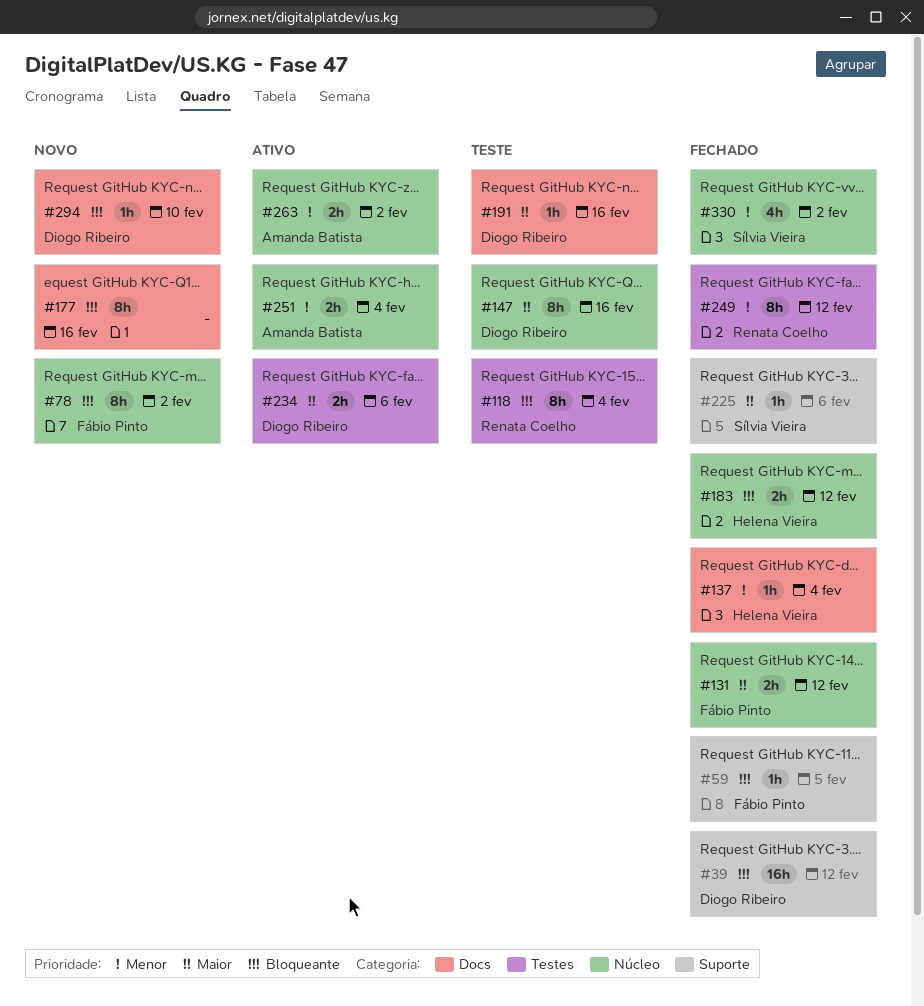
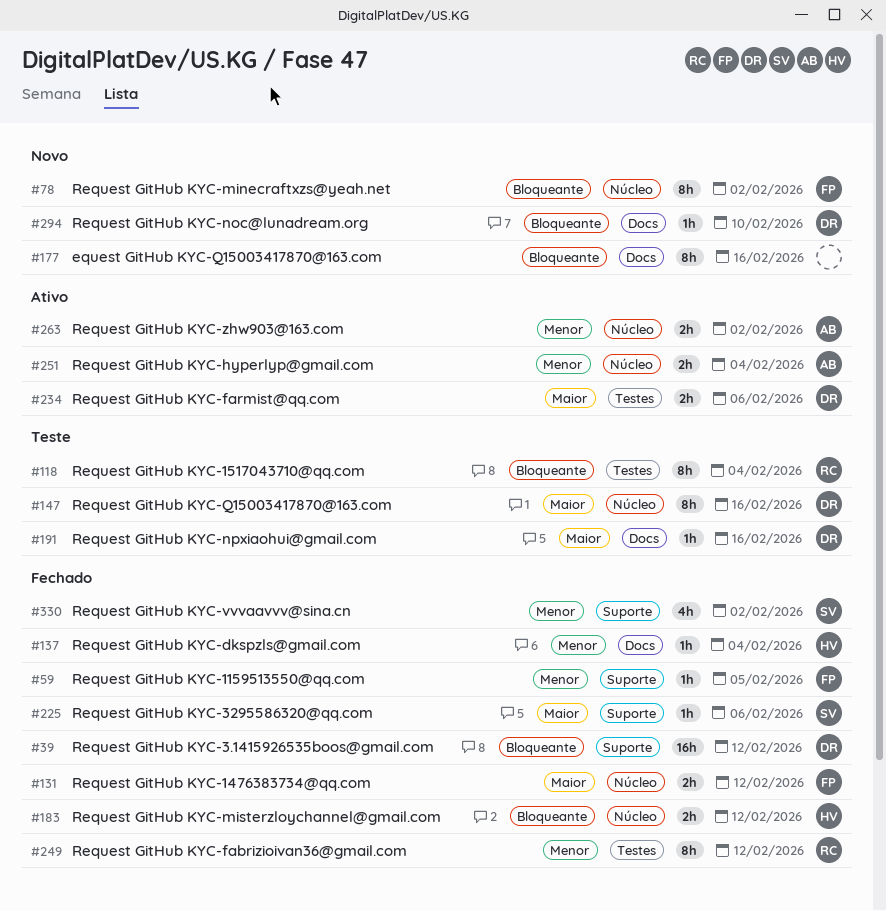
#59, priority: Bloqueante -> Menor
#330, label: Núcleo -> Suporte

